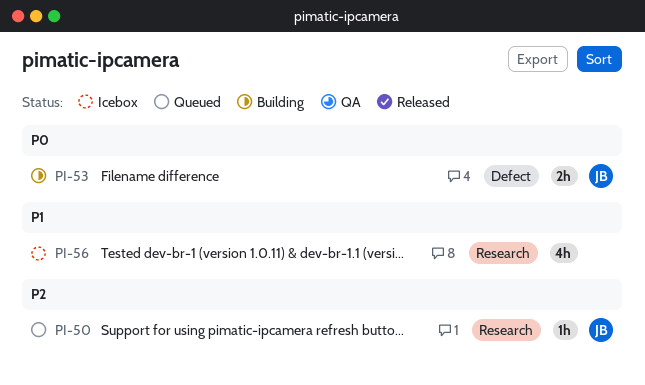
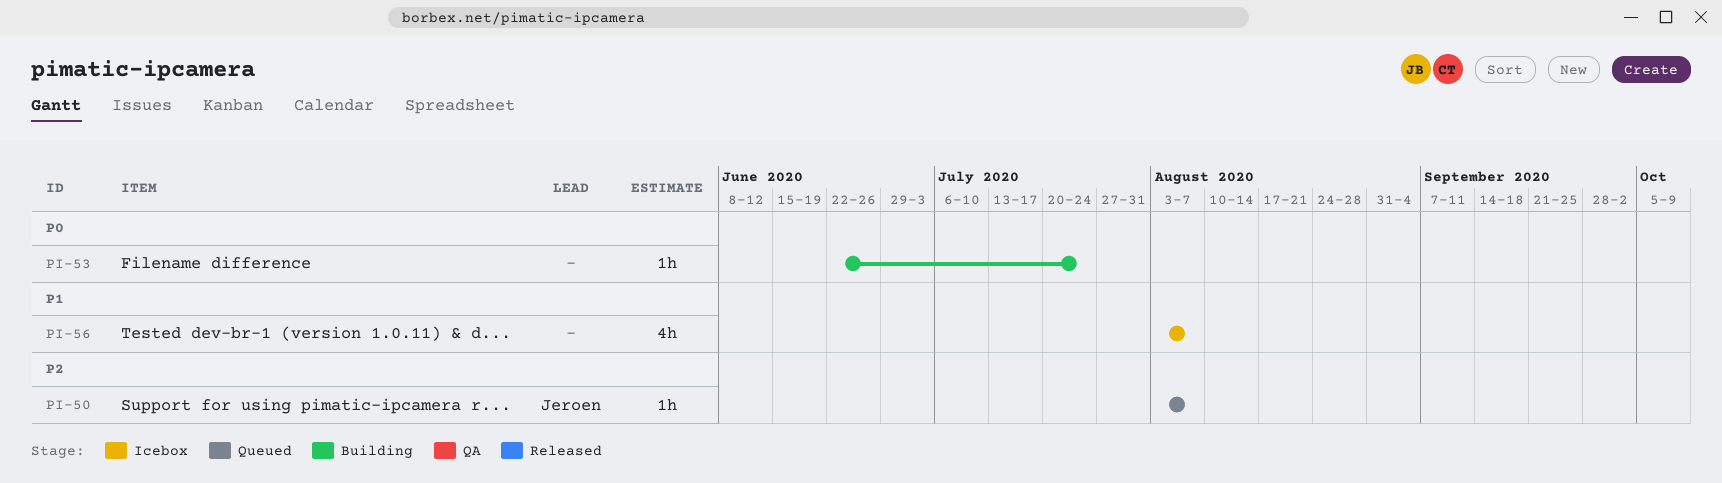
PI-53, owner: Jeroen -> none
PI-53, estimate: 2h -> 1h

